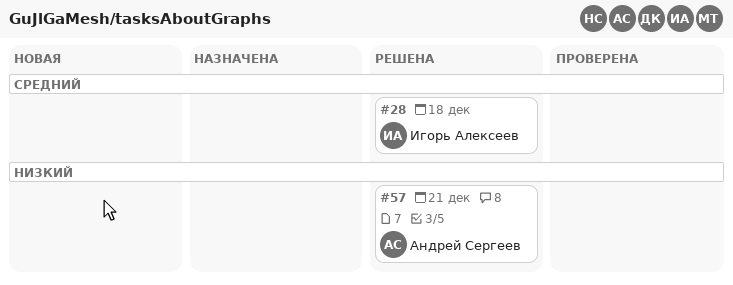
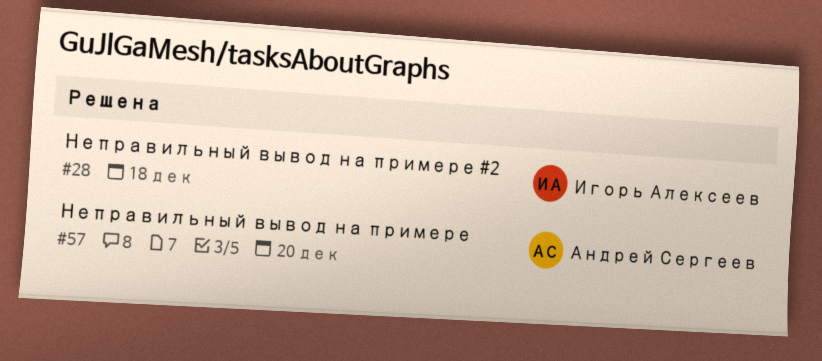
#57, due: Dec 21 -> Dec 20

